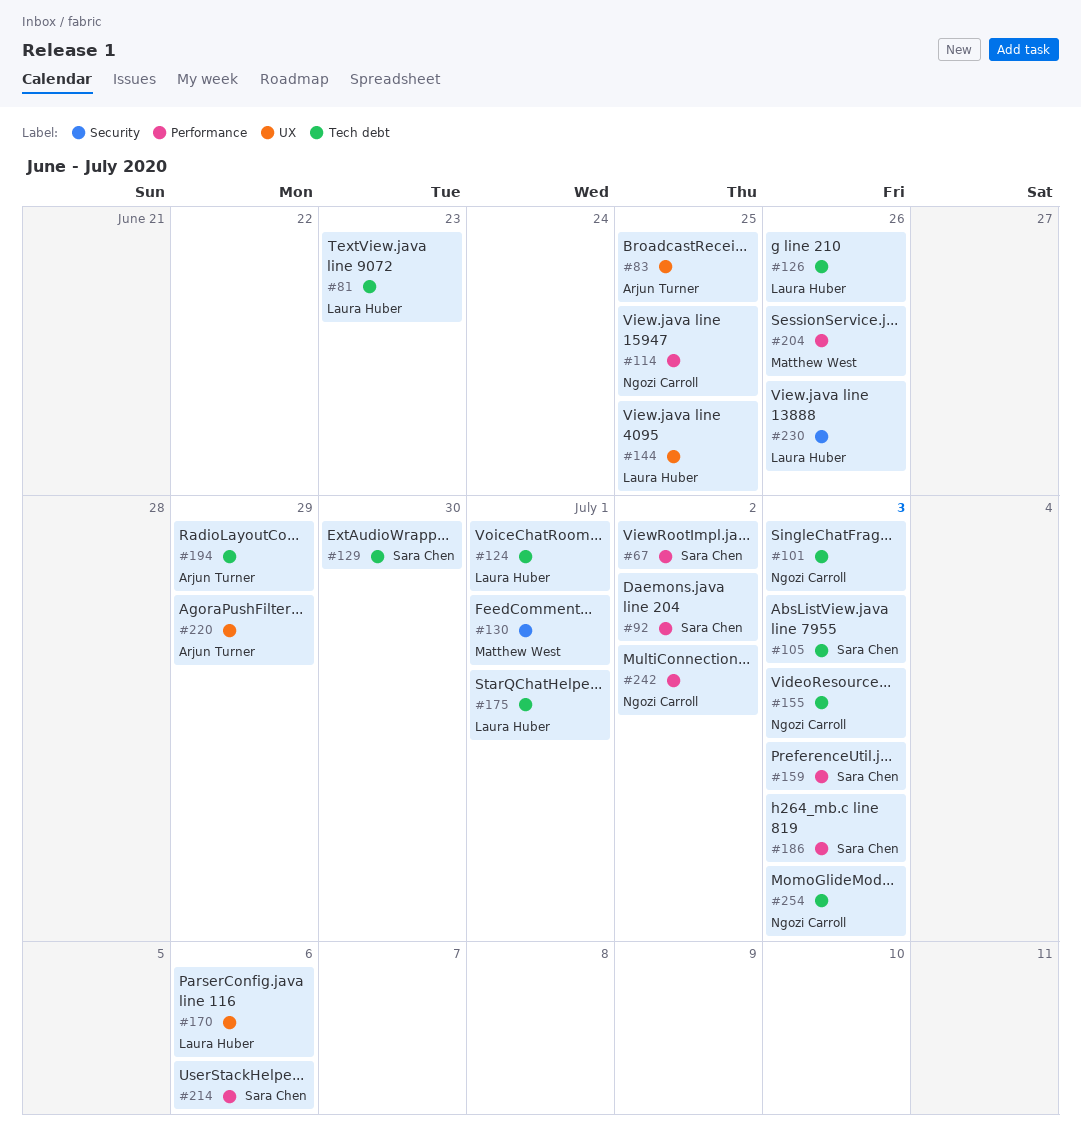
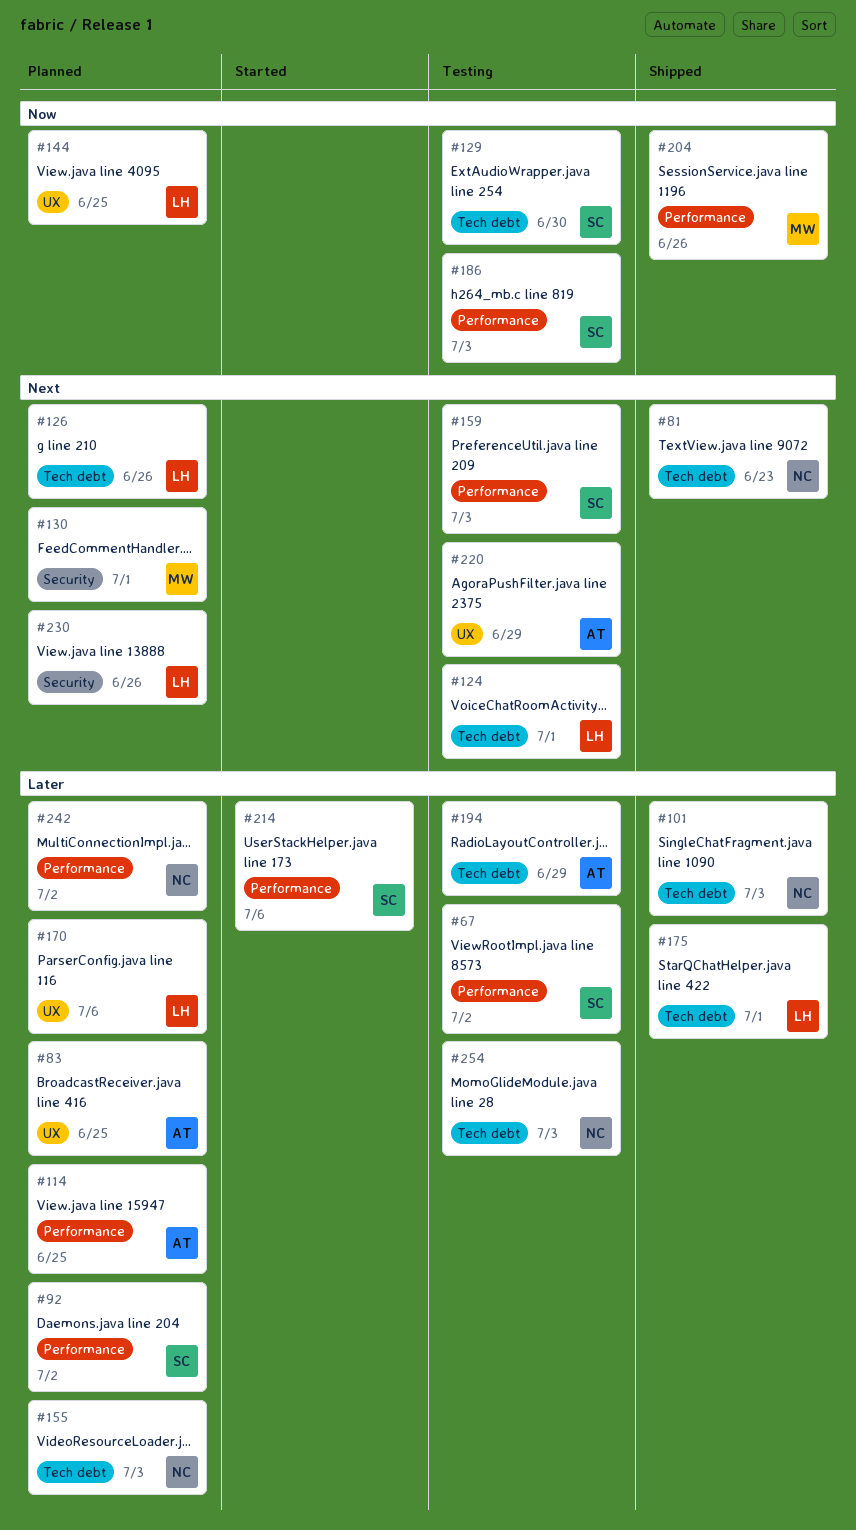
#81, owner: Laura Huber -> Ngozi Carroll
#105: present -> none
#114, owner: Ngozi Carroll -> Arjun Turner

